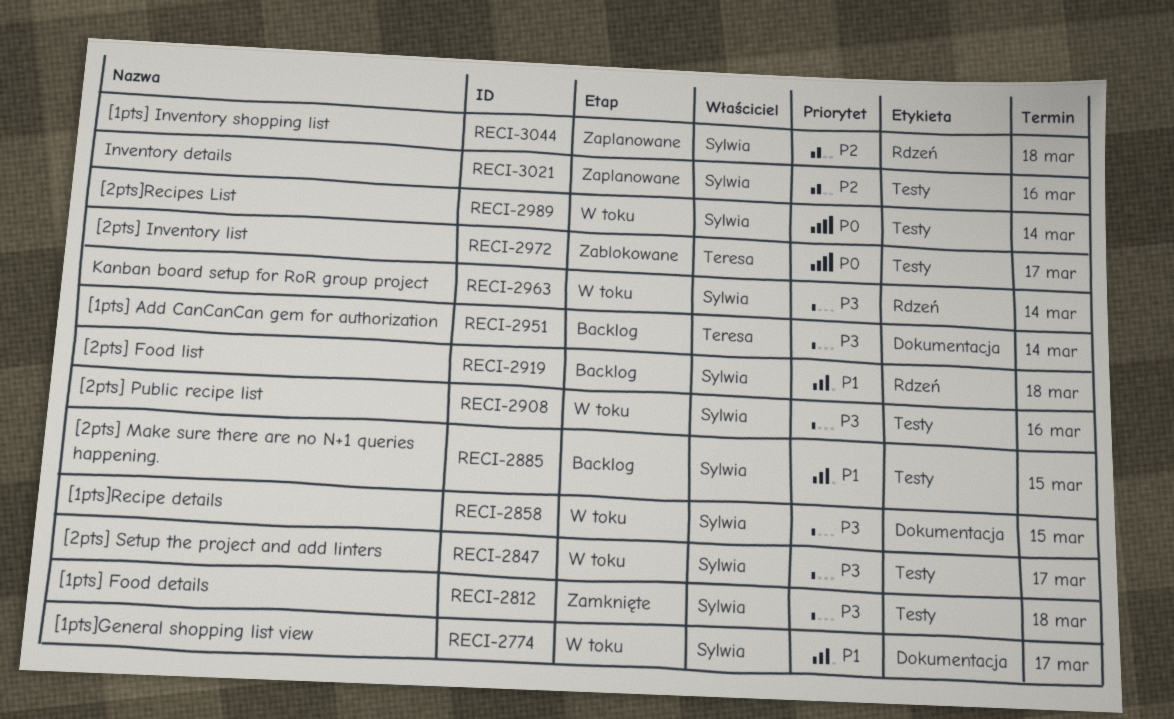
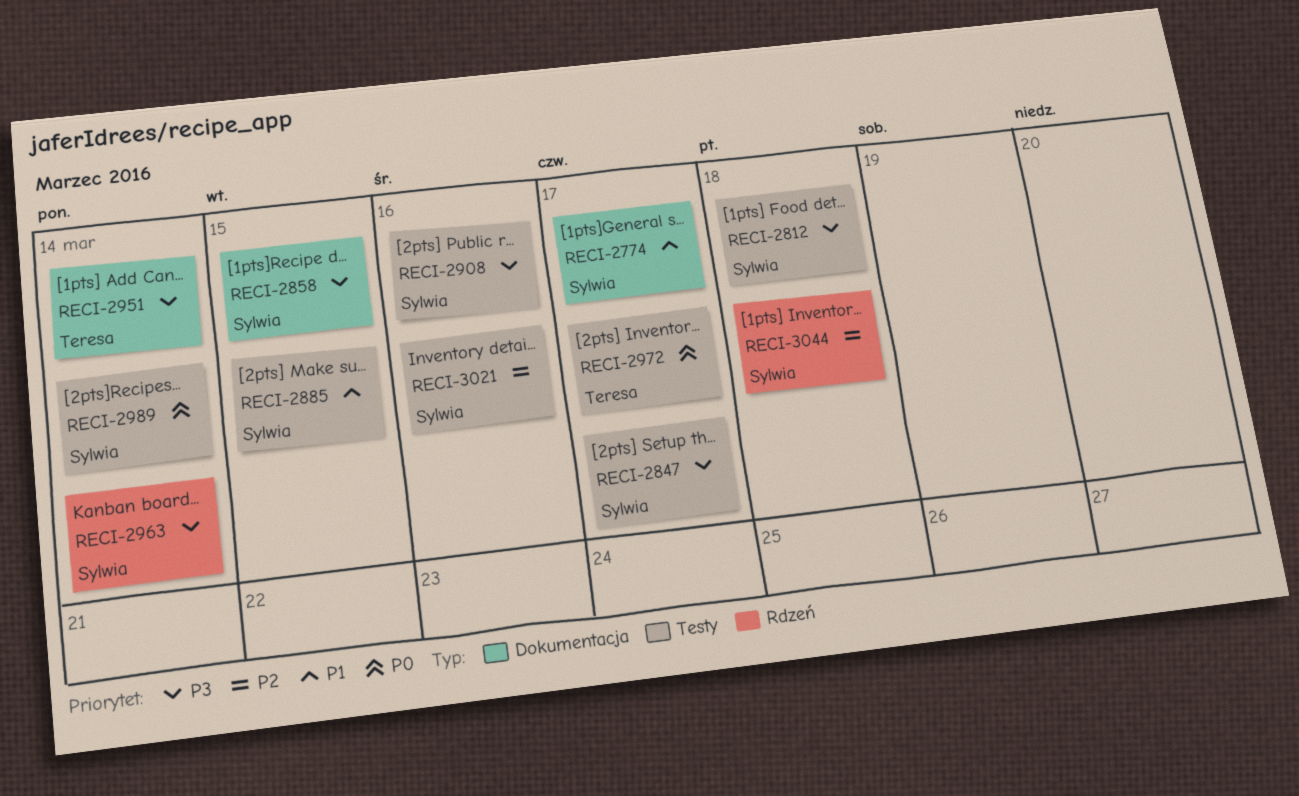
RECI-2919: present -> none

